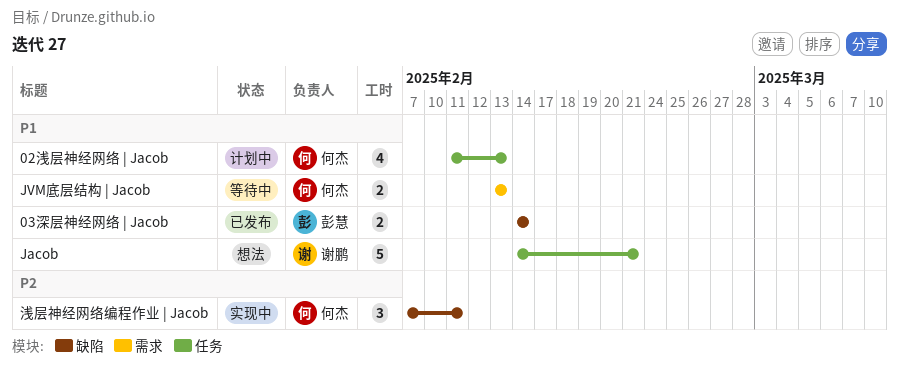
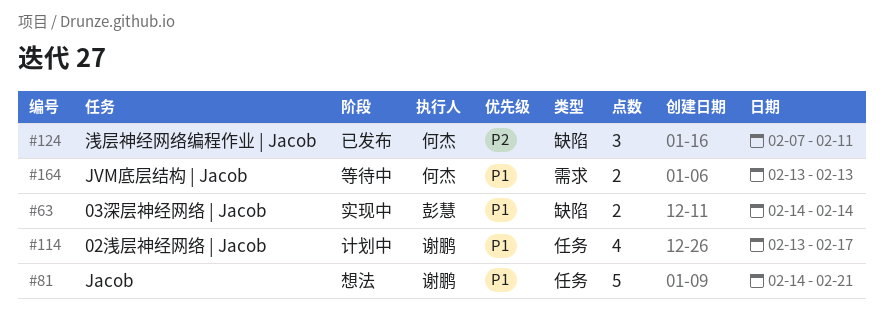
02浅层神经网络 | Jacob, owner: 何杰 -> 谢鹏
02浅层神经网络 | Jacob, start: Feb 11 -> Feb 13
02浅层神经网络 | Jacob, due: Feb 13 -> Feb 17
03深层神经网络 | Jacob, status: 已发布 -> 实现中
浅层神经网络编程作业 | Jacob, status: 实现中 -> 已发布

